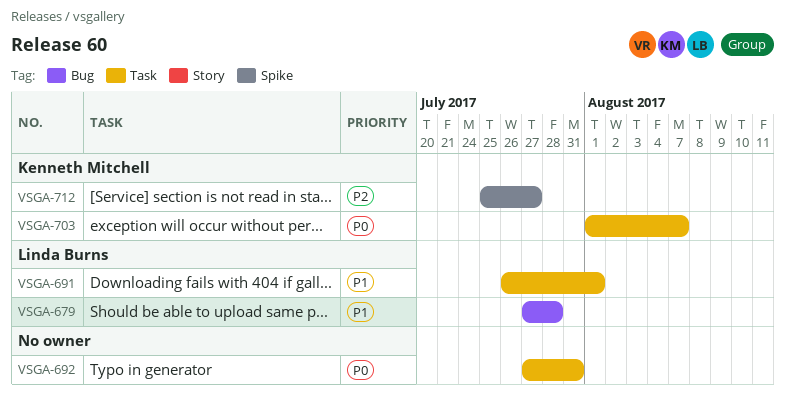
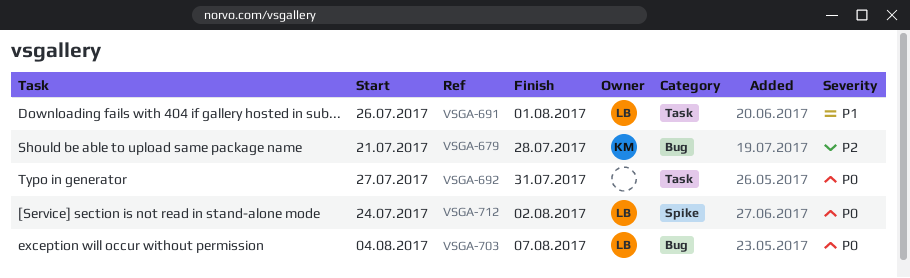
VSGA-679, owner: Linda Burns -> Kenneth Mitchell
VSGA-679, priority: P1 -> P2
VSGA-679, start: Jul 27 -> Jul 21
VSGA-703, owner: Kenneth Mitchell -> Linda Burns
VSGA-703, label: Task -> Bug
VSGA-703, start: Aug 1 -> Aug 4
VSGA-712, owner: Kenneth Mitchell -> Linda Burns
VSGA-712, priority: P2 -> P0
VSGA-712, start: Jul 25 -> Jul 24
VSGA-712, due: Jul 27 -> Aug 2

